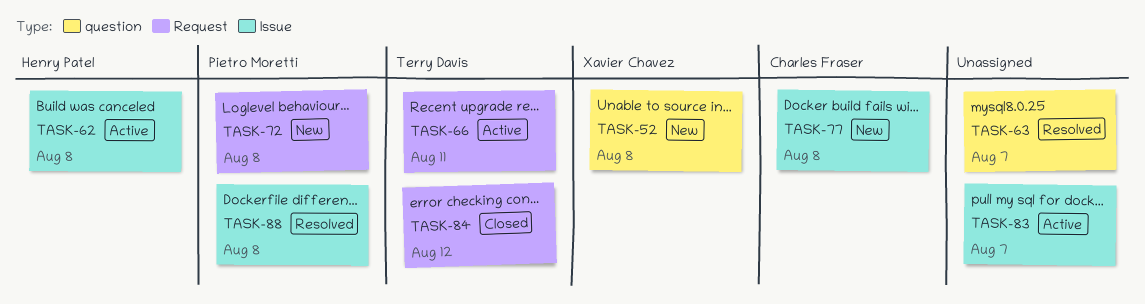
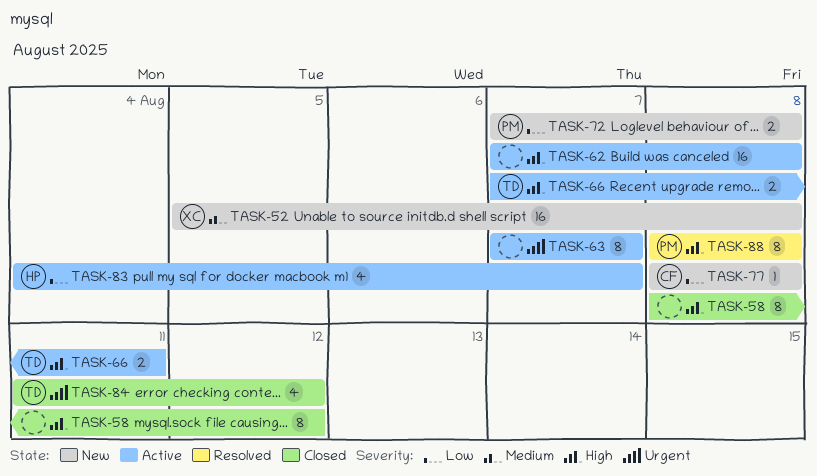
TASK-58: none -> present
TASK-62, owner: Henry Patel -> none
TASK-63, status: Resolved -> Active
TASK-83, owner: none -> Henry Patel

